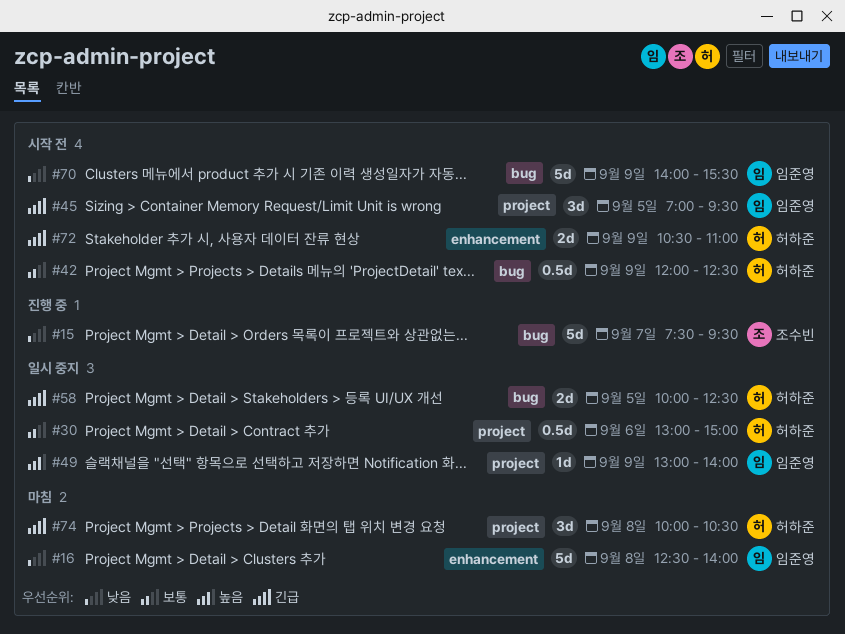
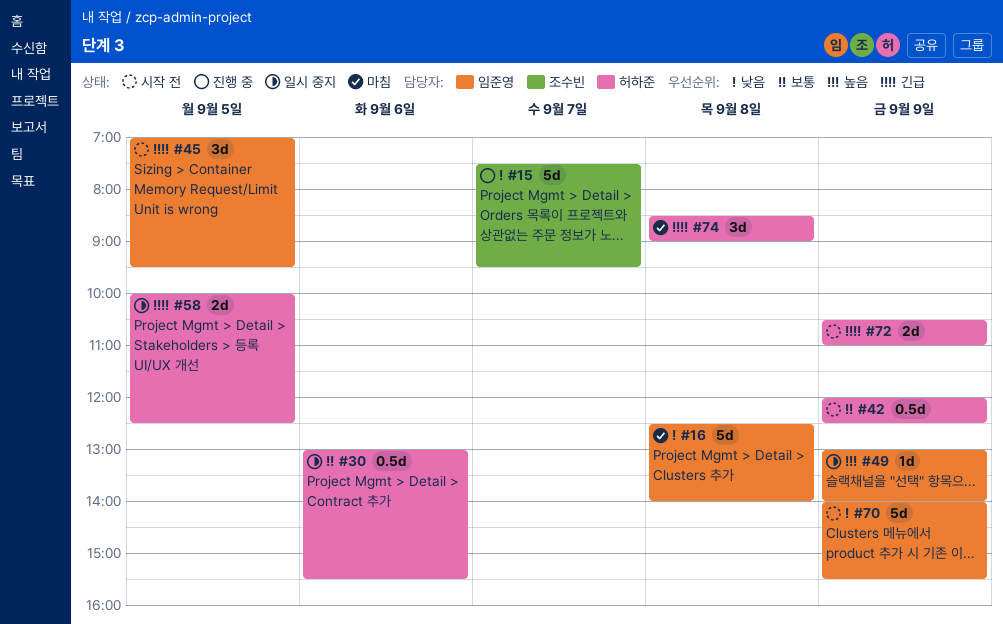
#30, ends: 15:00 -> 15:30
#74, begins: 10:00 -> 08:30
#74, ends: 10:30 -> 09:00

